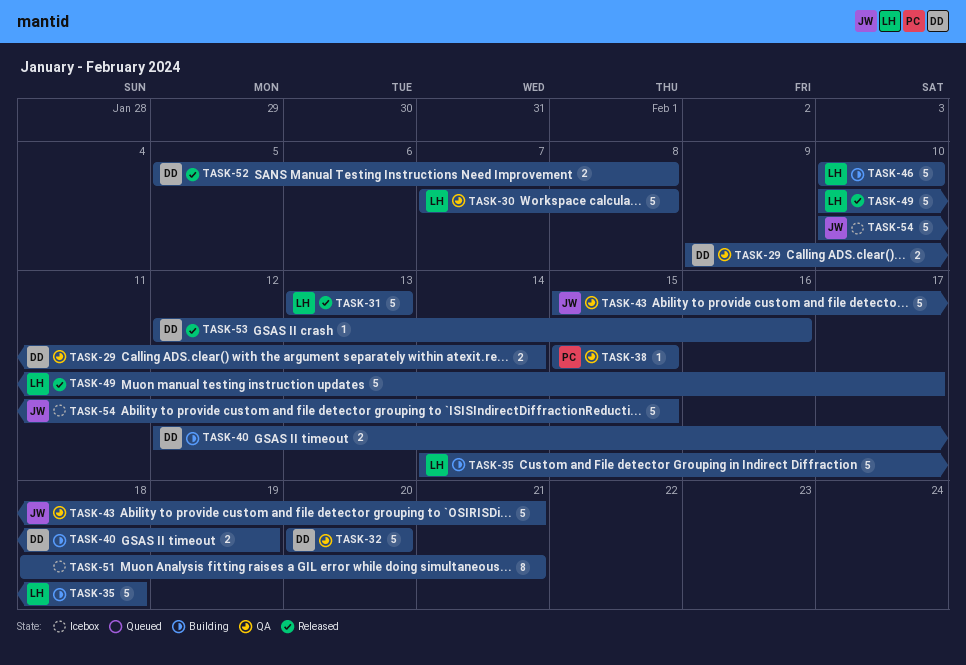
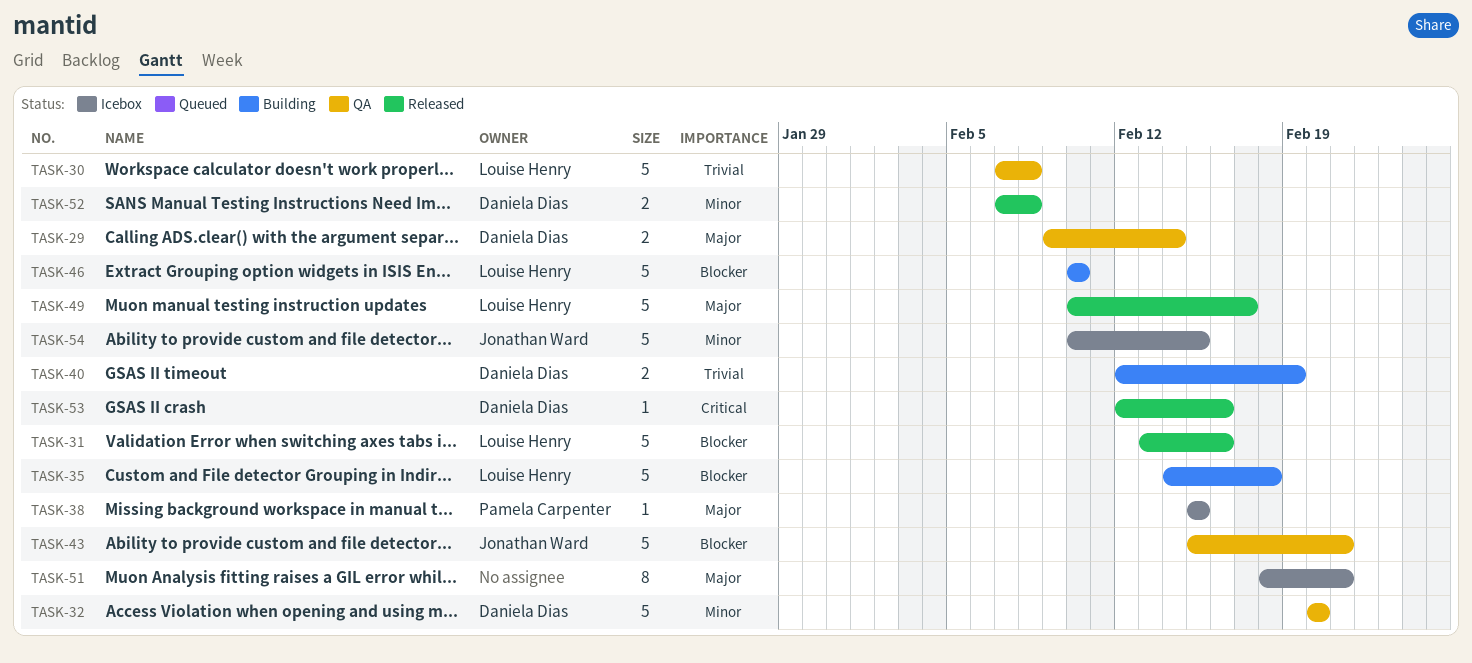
TASK-31, due: Feb 13 -> Feb 16
TASK-38, status: QA -> Icebox
TASK-52, start: Feb 5 -> Feb 7

